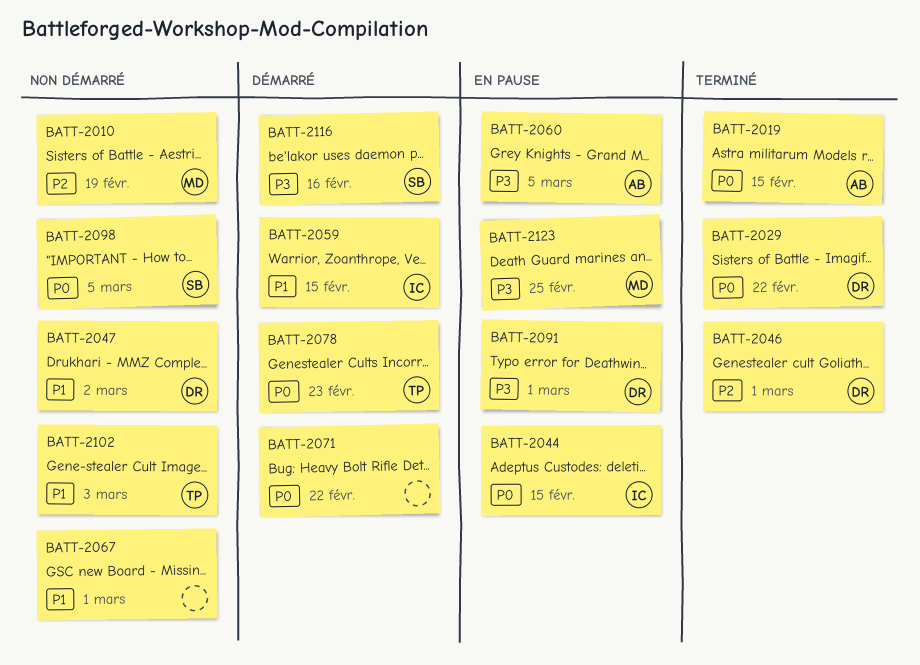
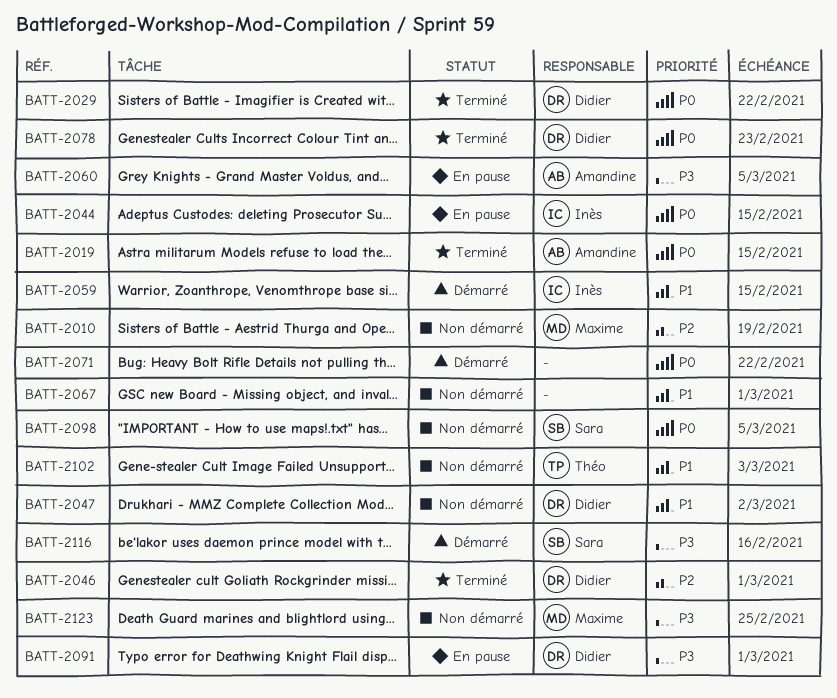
BATT-2078, status: Démarré -> Terminé
BATT-2078, owner: Théo -> Didier
BATT-2123, status: En pause -> Non démarré

